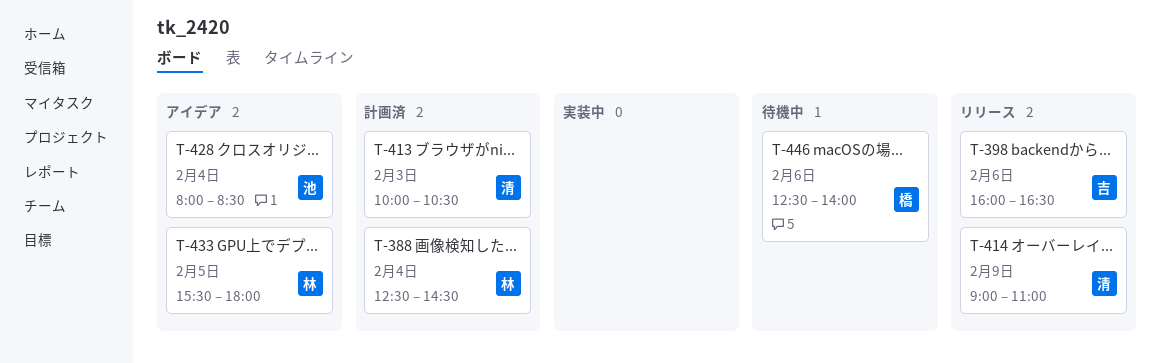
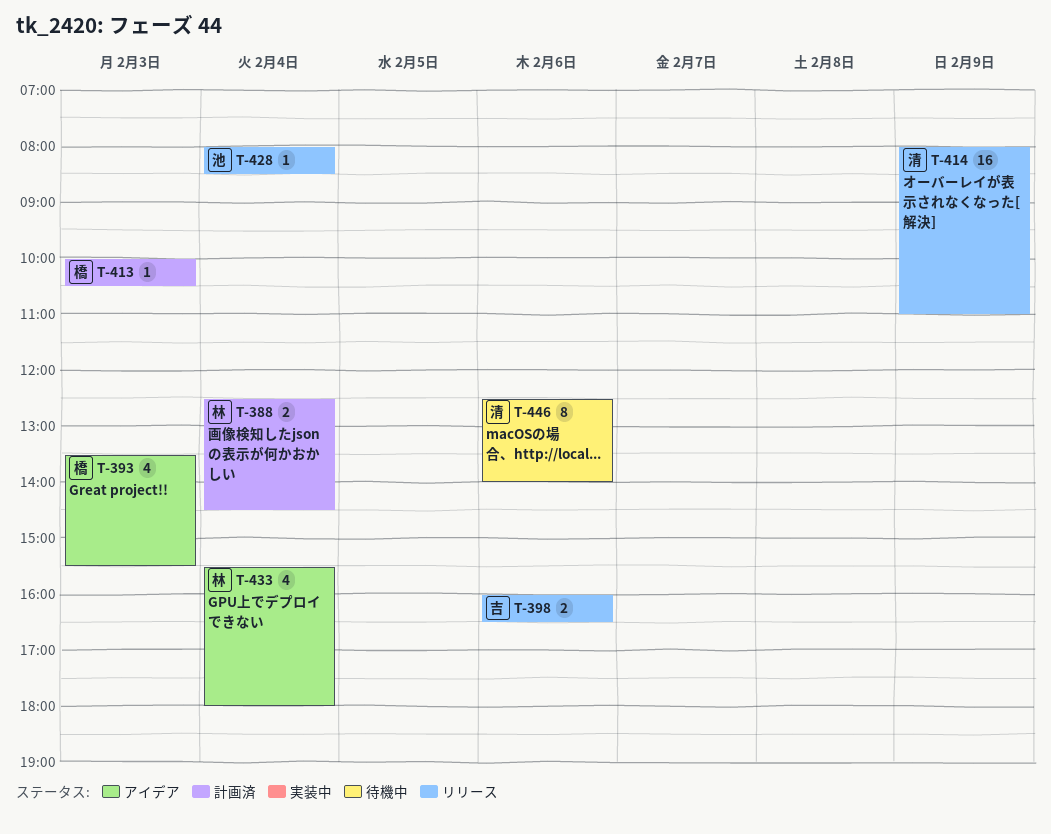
T-393: none -> present
T-413, owner: 清 -> 橋
T-414, begins: 09:00 -> 08:00
T-428, status: アイデア -> リリース
T-433, day: Feb 5 -> Feb 4
T-446, owner: 橋 -> 清

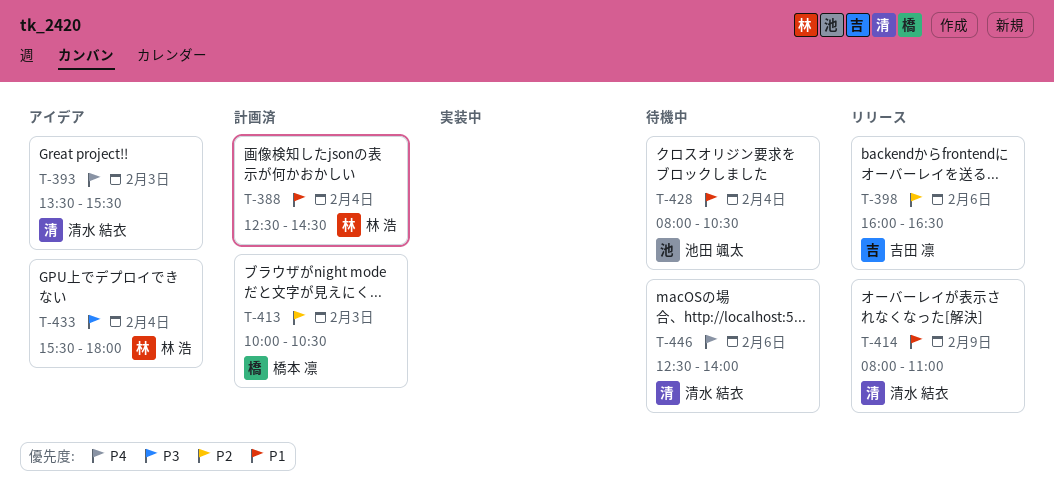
T-393, owner: 橋本 凛 -> 清水 結衣
T-428, status: リリース -> 待機中
T-428, ends: 08:30 -> 10:30

